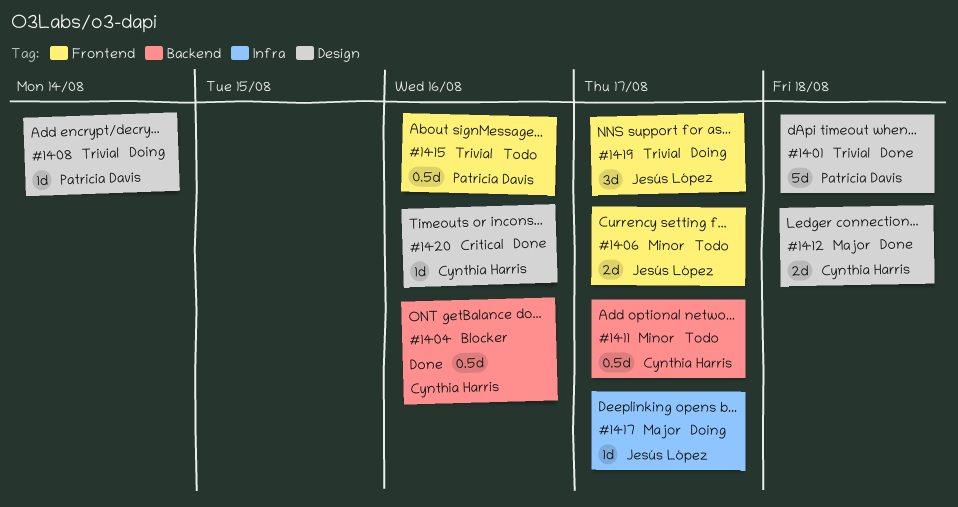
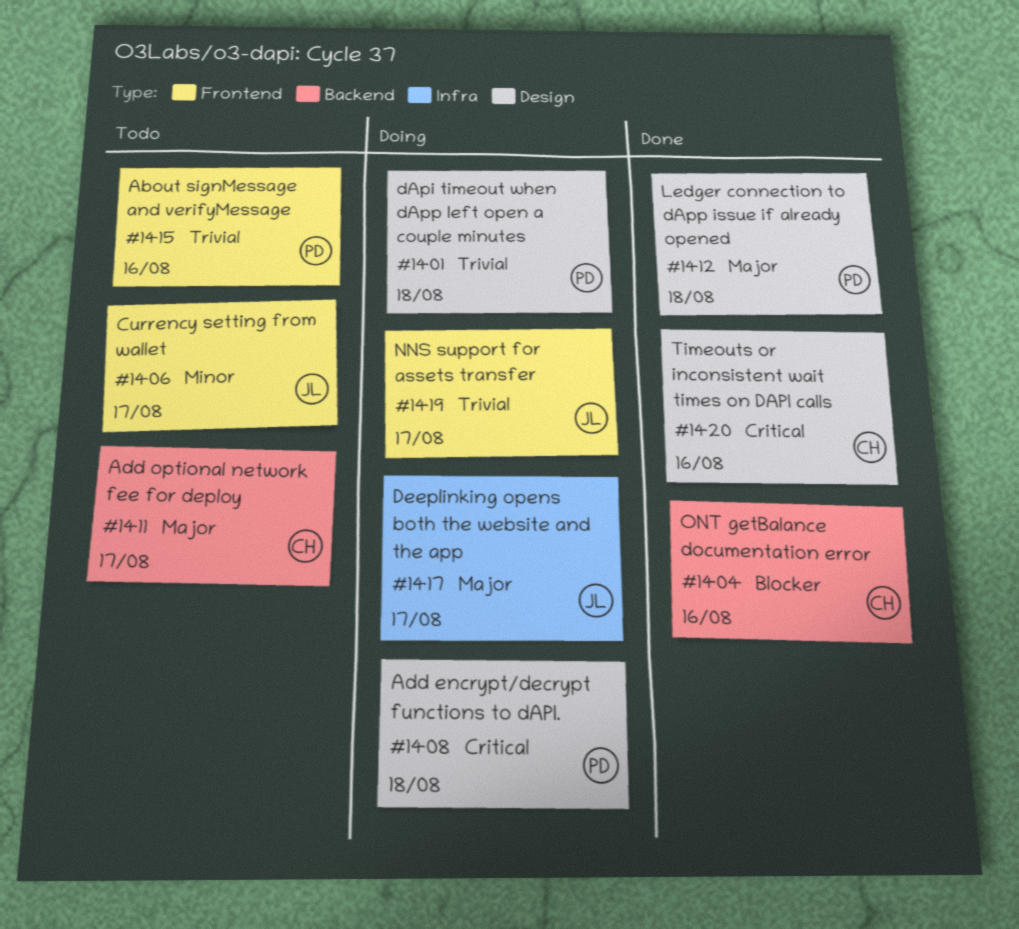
#1401, status: Done -> Doing
#1408, priority: Trivial -> Critical
#1408, due: Aug 14 -> Aug 18
#1411, priority: Minor -> Major
#1412, owner: Cynthia Harris -> Patricia Davis

